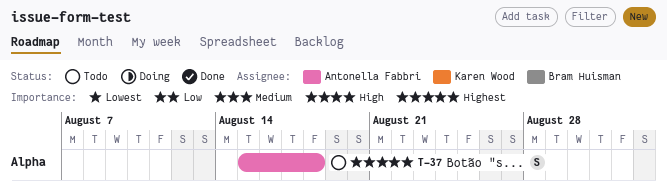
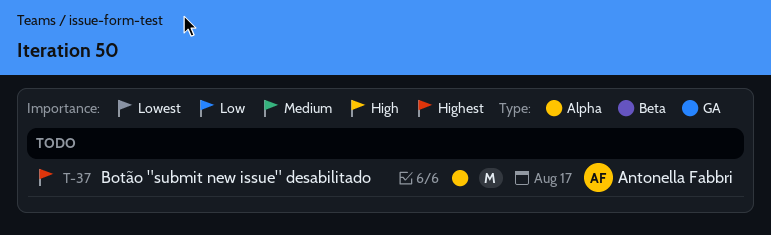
T-37, estimate: S -> M
T-37, due: Aug 18 -> Aug 17

